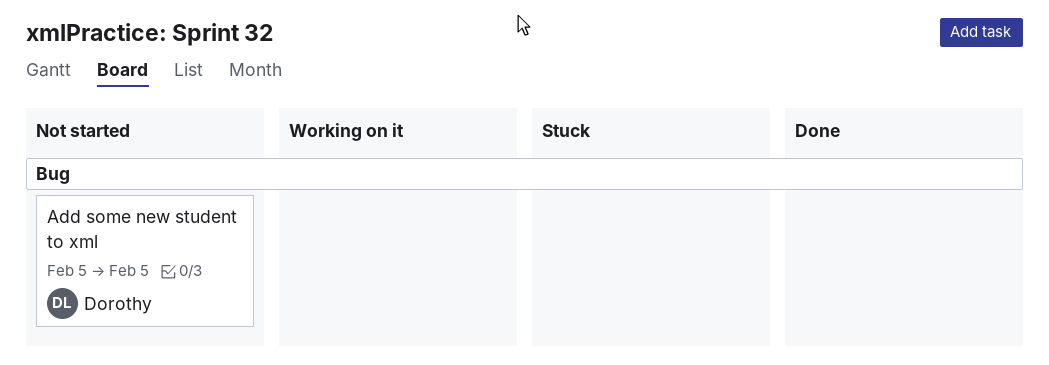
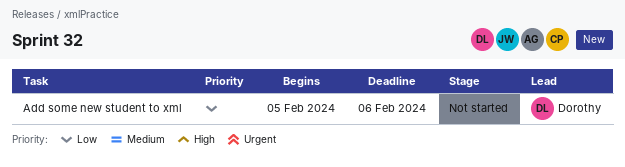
Add some new student to xml, due: Feb 5 -> Feb 6

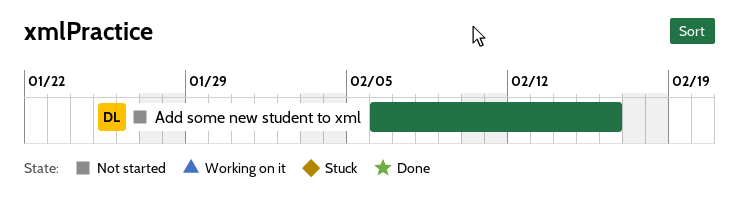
Add some new student to xml, start: Feb 5 -> Feb 6
Add some new student to xml, due: Feb 6 -> Feb 16

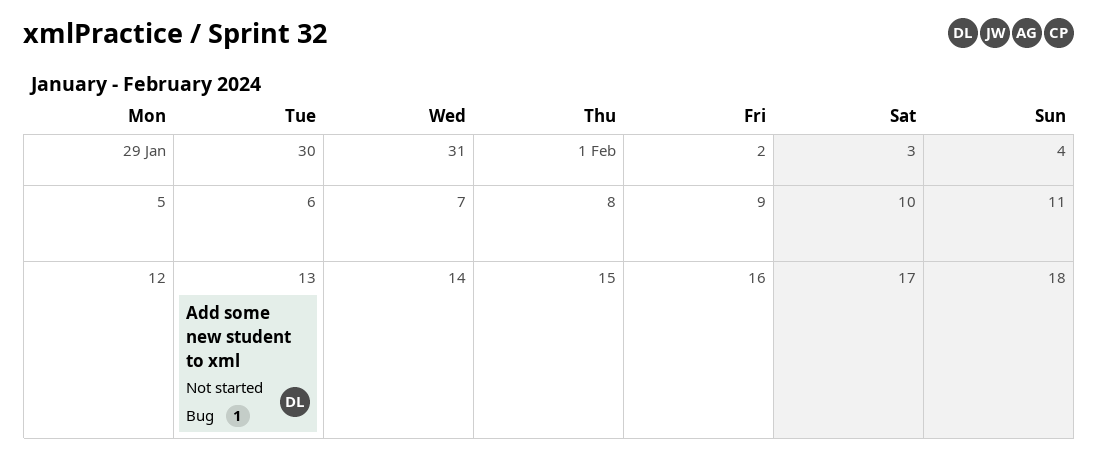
Add some new student to xml, due: Feb 16 -> Feb 13

